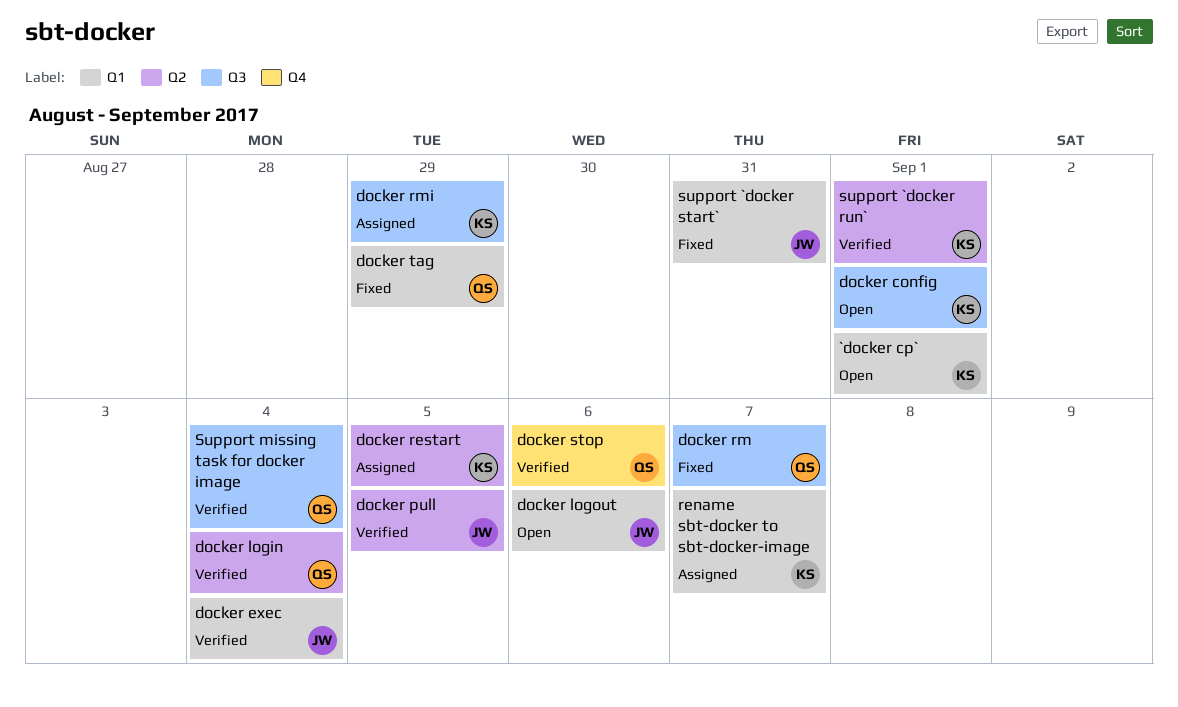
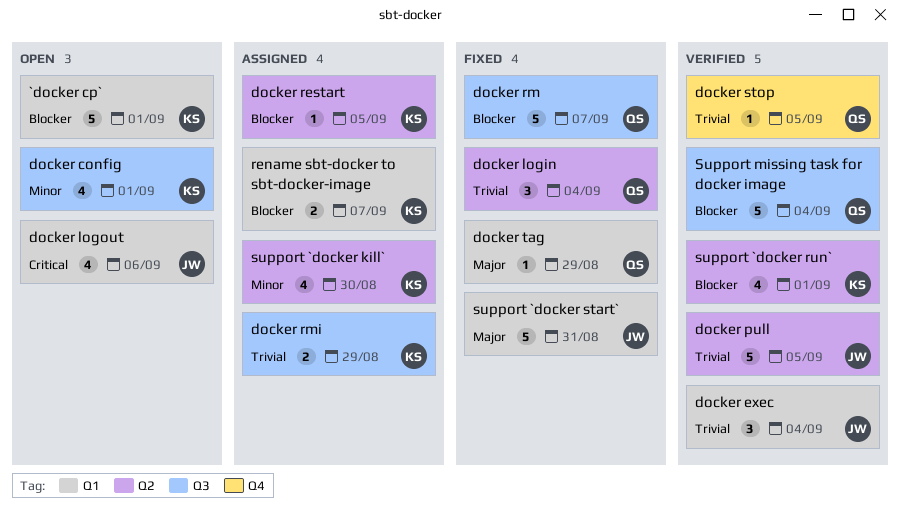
docker login, status: Verified -> Fixed
docker stop, due: Sep 6 -> Sep 5
support `docker kill`: none -> present

